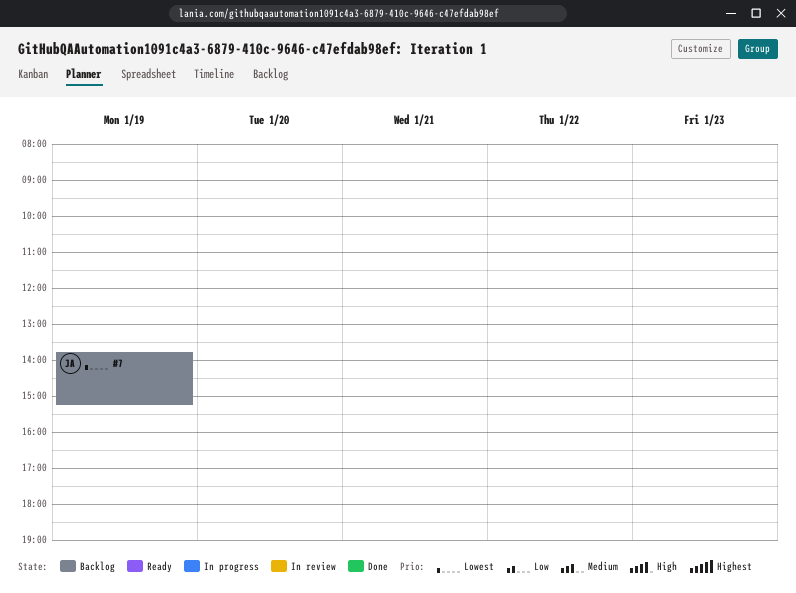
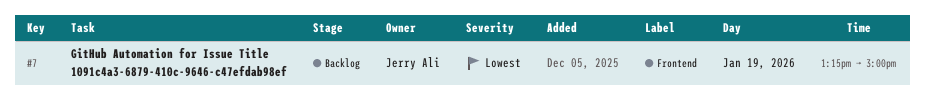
#7, begins: 13:45 -> 13:15
#7, ends: 15:15 -> 15:00

